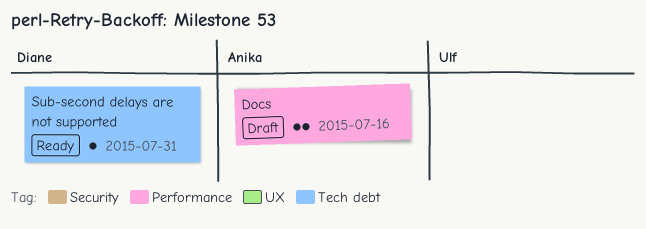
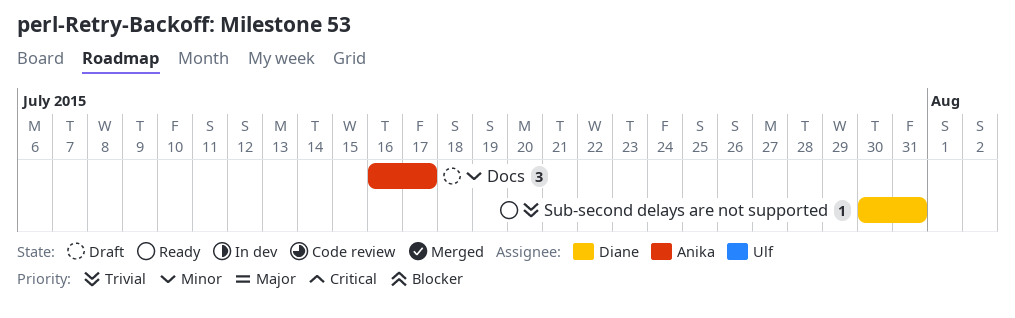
Docs, estimate: 2 -> 3
Docs, due: Jul 16 -> Jul 17

